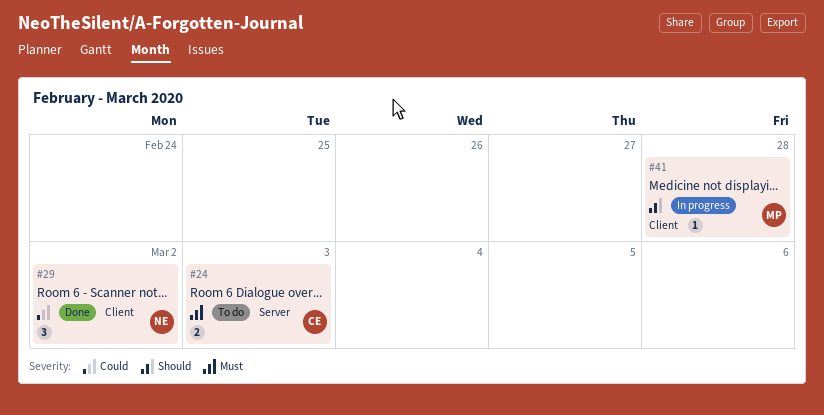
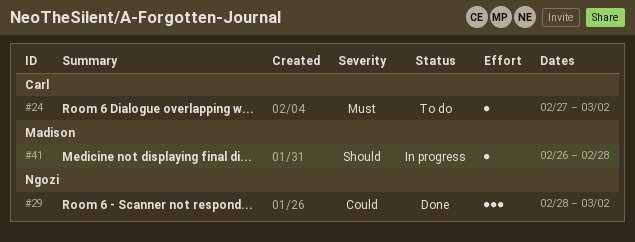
#24, estimate: 2 -> 1
#24, due: Mar 3 -> Mar 2

